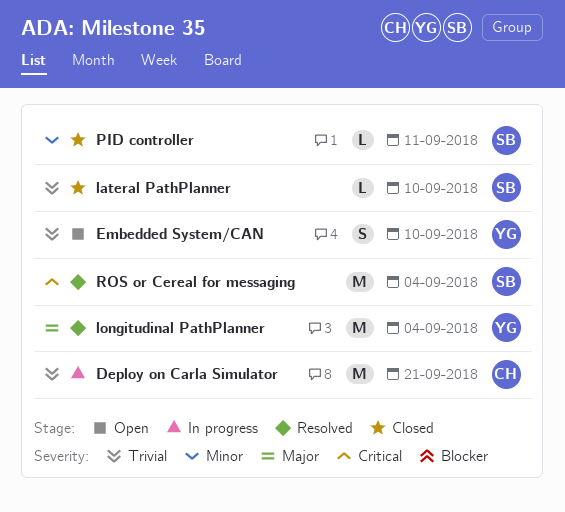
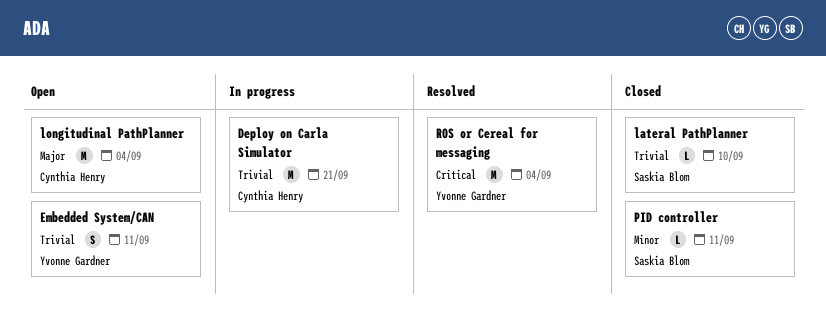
Embedded System/CAN, due: Sep 10 -> Sep 11
longitudinal PathPlanner, status: Resolved -> Open
longitudinal PathPlanner, owner: Yvonne Gardner -> Cynthia Henry
ROS or Cereal for messaging, owner: Saskia Blom -> Yvonne Gardner

